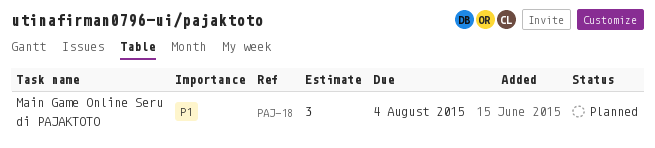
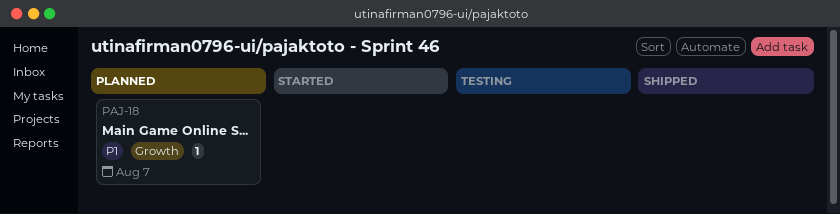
PAJ-18, estimate: 3 -> 1
PAJ-18, due: Aug 4 -> Aug 7

